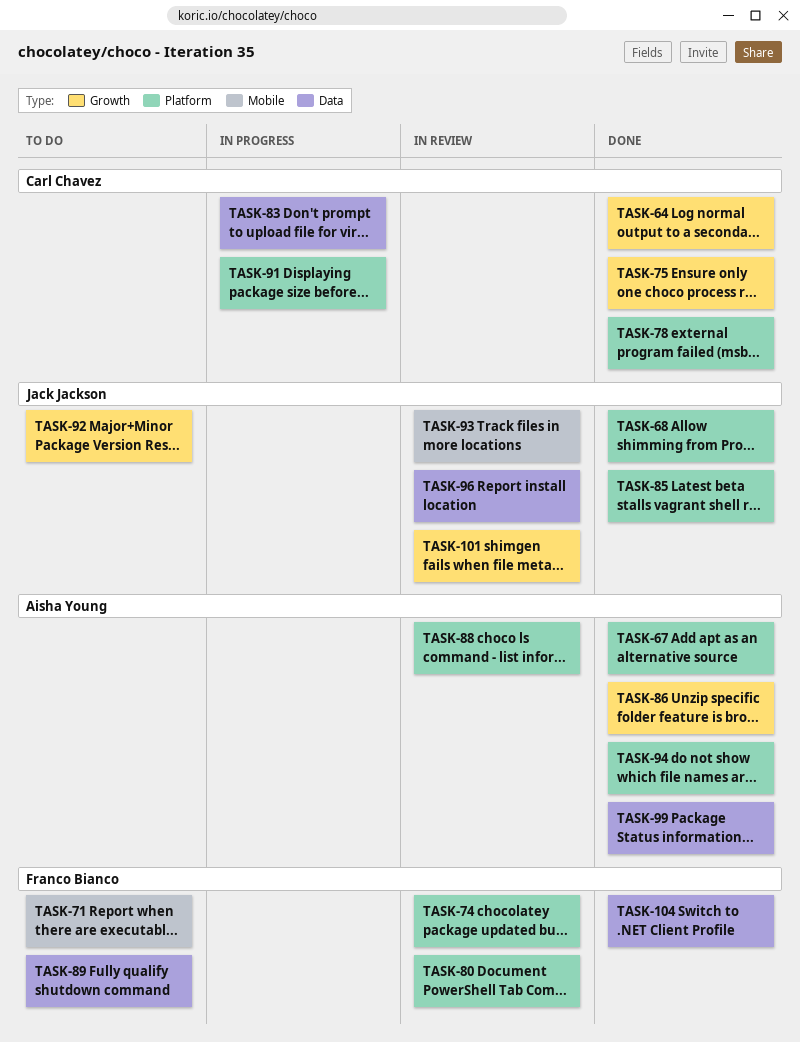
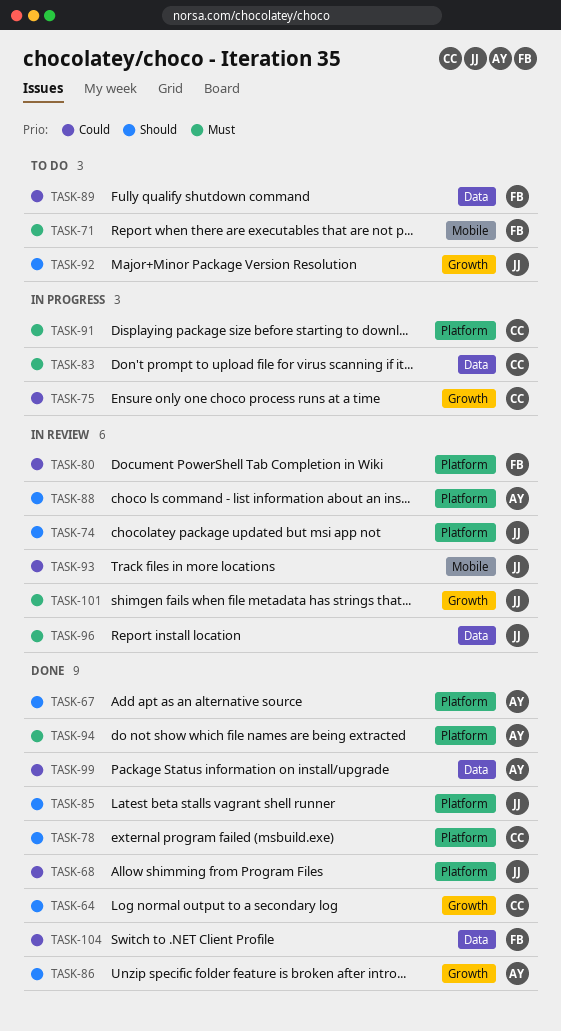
TASK-74, owner: Franco Bianco -> Jack Jackson
TASK-75, status: Done -> In progress

